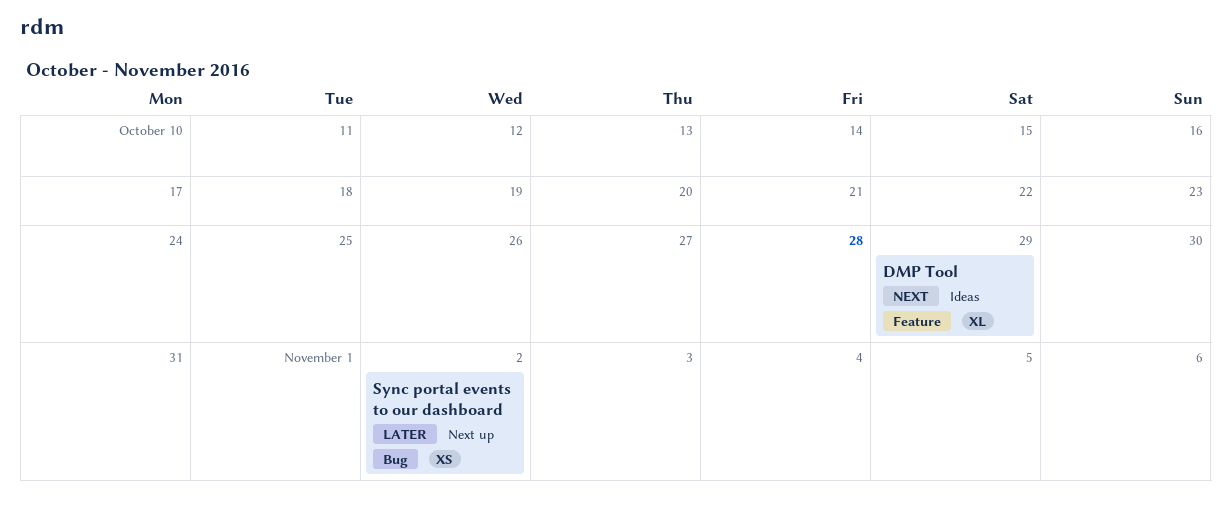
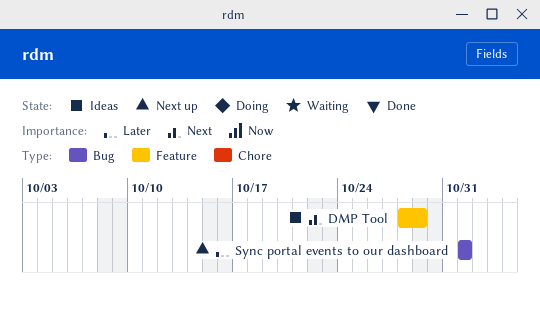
Sync portal events to our dashboard, due: Nov 2 -> Nov 1

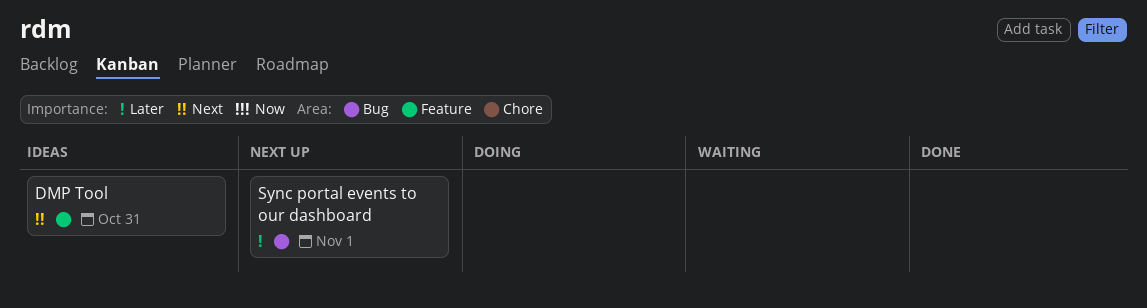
DMP Tool, due: Oct 29 -> Oct 31

